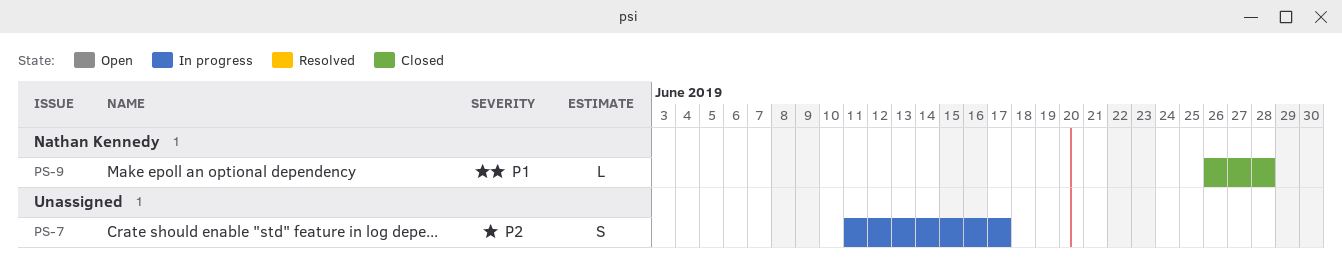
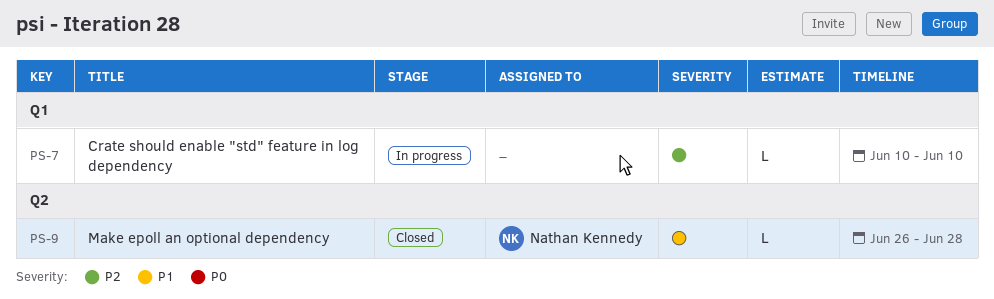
PS-7, estimate: S -> L
PS-7, start: Jun 11 -> Jun 10
PS-7, due: Jun 17 -> Jun 10

